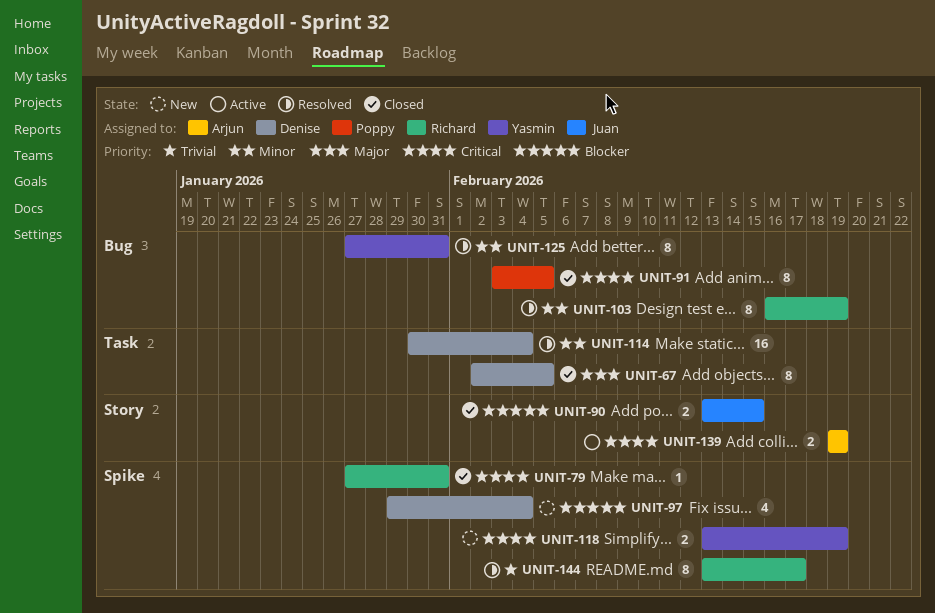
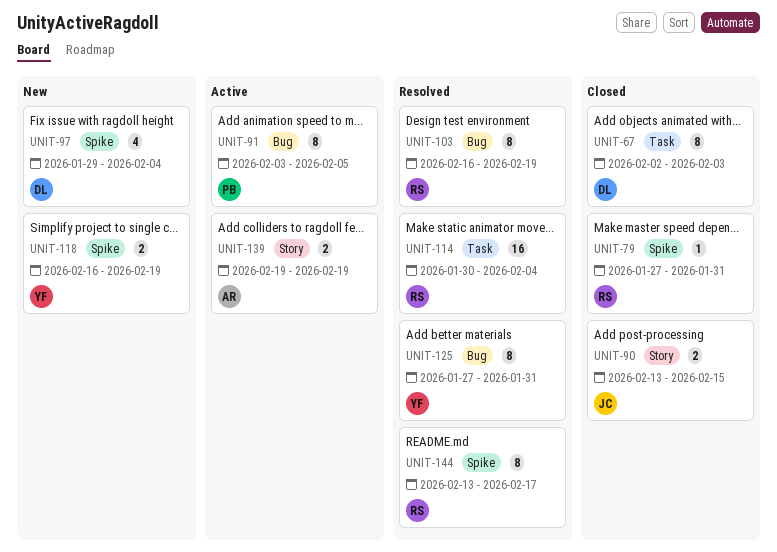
UNIT-67, due: Feb 5 -> Feb 3
UNIT-91, status: Closed -> Active
UNIT-114, owner: Denise -> Richard
UNIT-118, start: Feb 13 -> Feb 16

